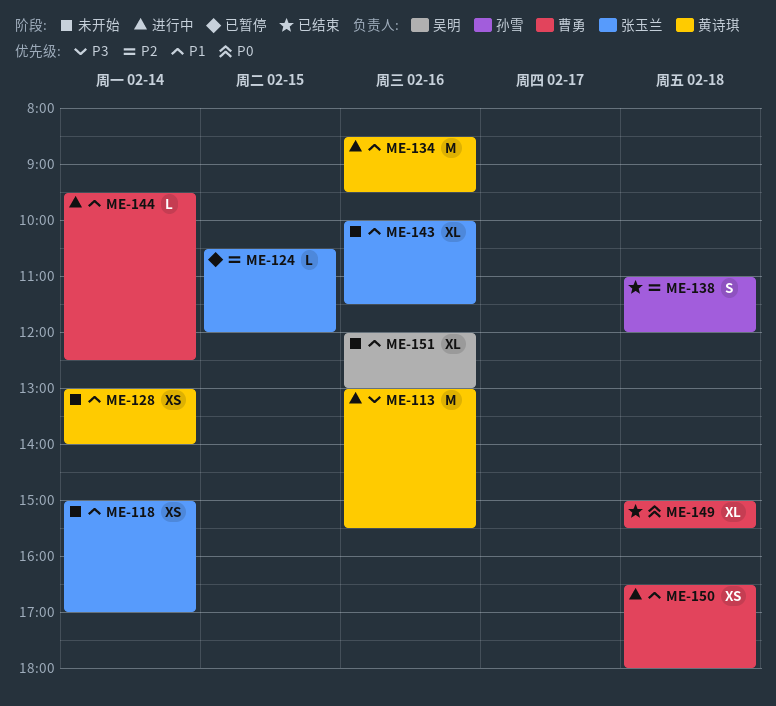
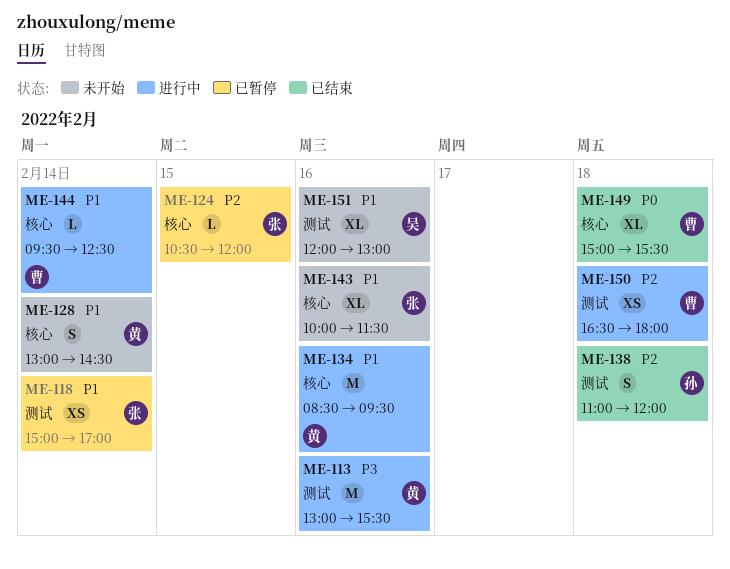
ME-118, status: 未开始 -> 已暂停
ME-128, estimate: XS -> S
ME-128, ends: 14:00 -> 14:30
ME-150, priority: P1 -> P2

